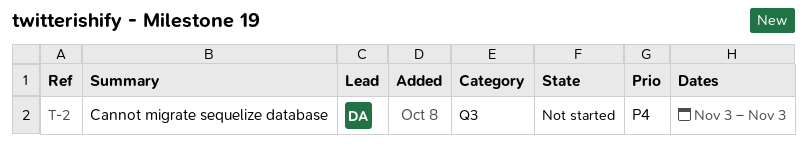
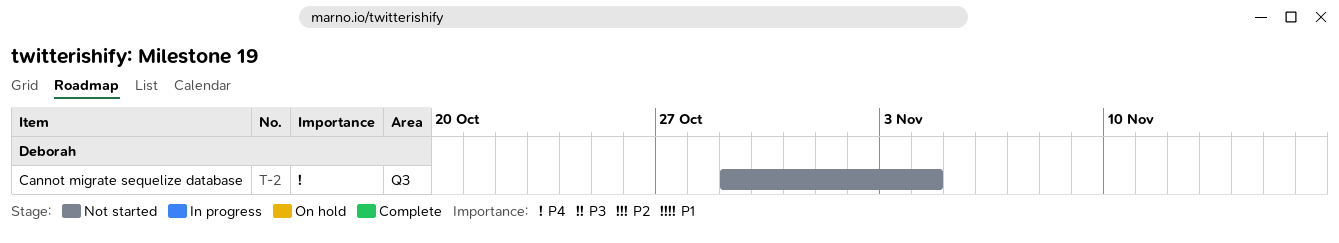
T-2, start: Nov 3 -> Oct 29
T-2, due: Nov 3 -> Nov 4

